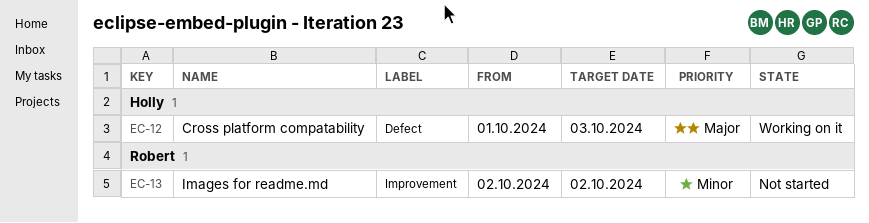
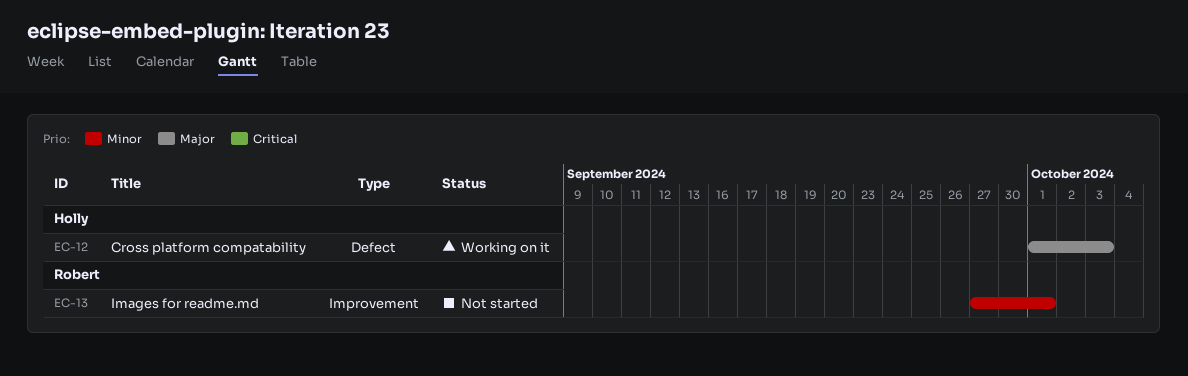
EC-13, start: Oct 2 -> Sep 27
EC-13, due: Oct 2 -> Oct 1

